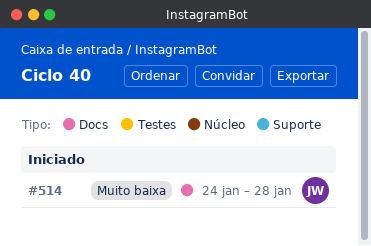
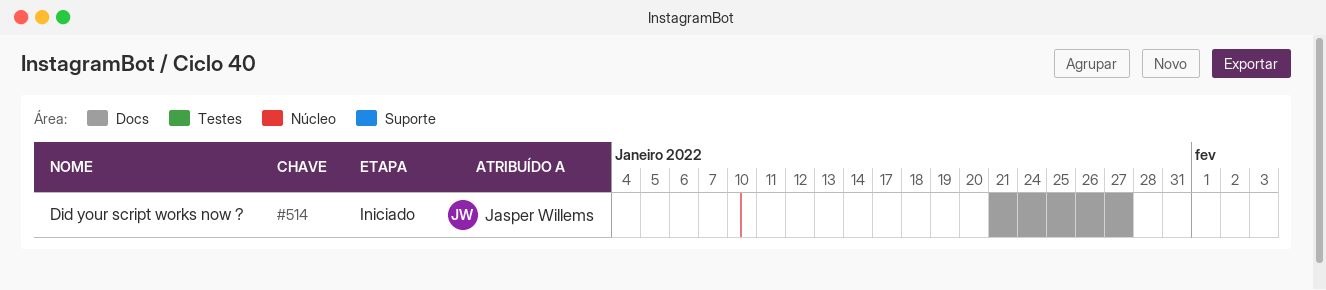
#514, start: Jan 24 -> Jan 21
#514, due: Jan 28 -> Jan 27

